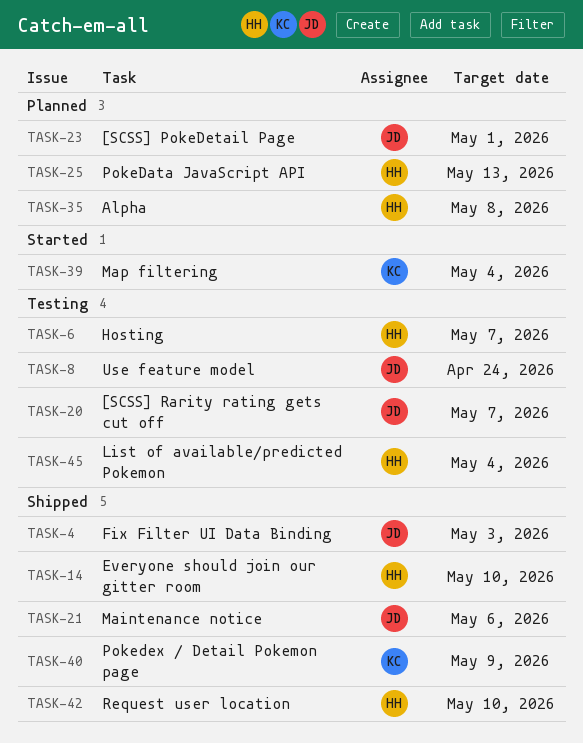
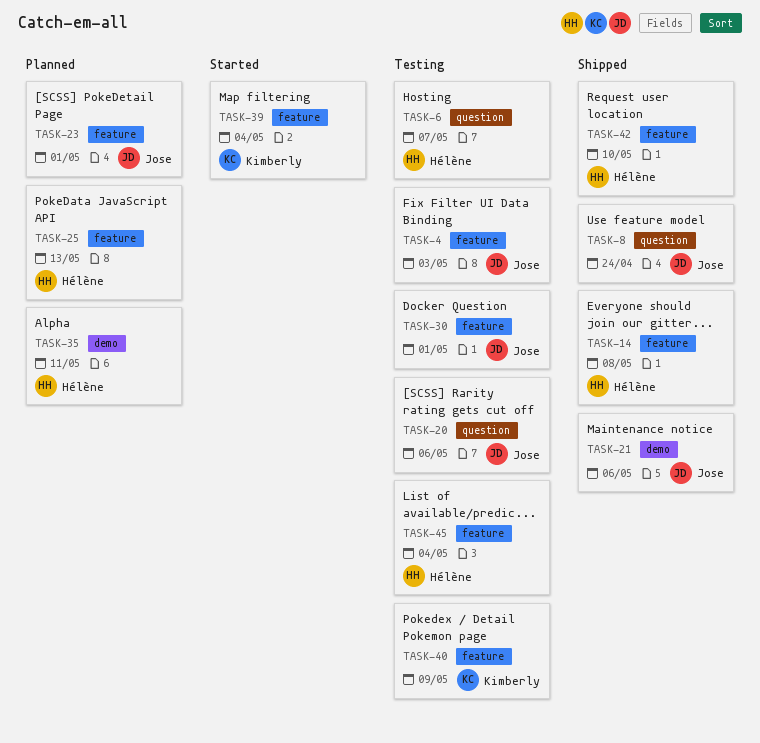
TASK-4, status: Shipped -> Testing
TASK-8, status: Testing -> Shipped
TASK-14, due: May 10 -> May 8
TASK-20, due: May 7 -> May 6
TASK-30: none -> present
TASK-35, due: May 8 -> May 11
TASK-40, status: Shipped -> Testing

